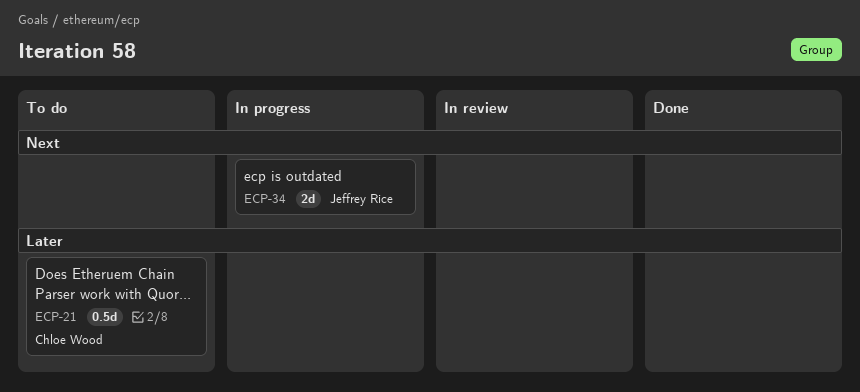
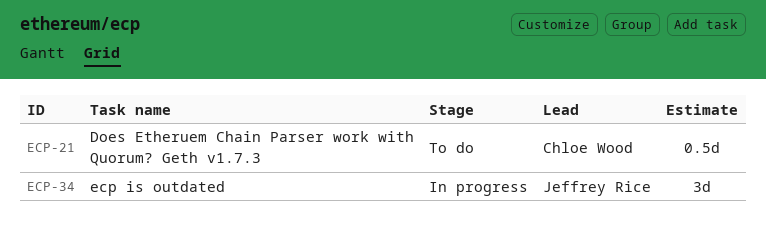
ECP-34, estimate: 2d -> 3d

